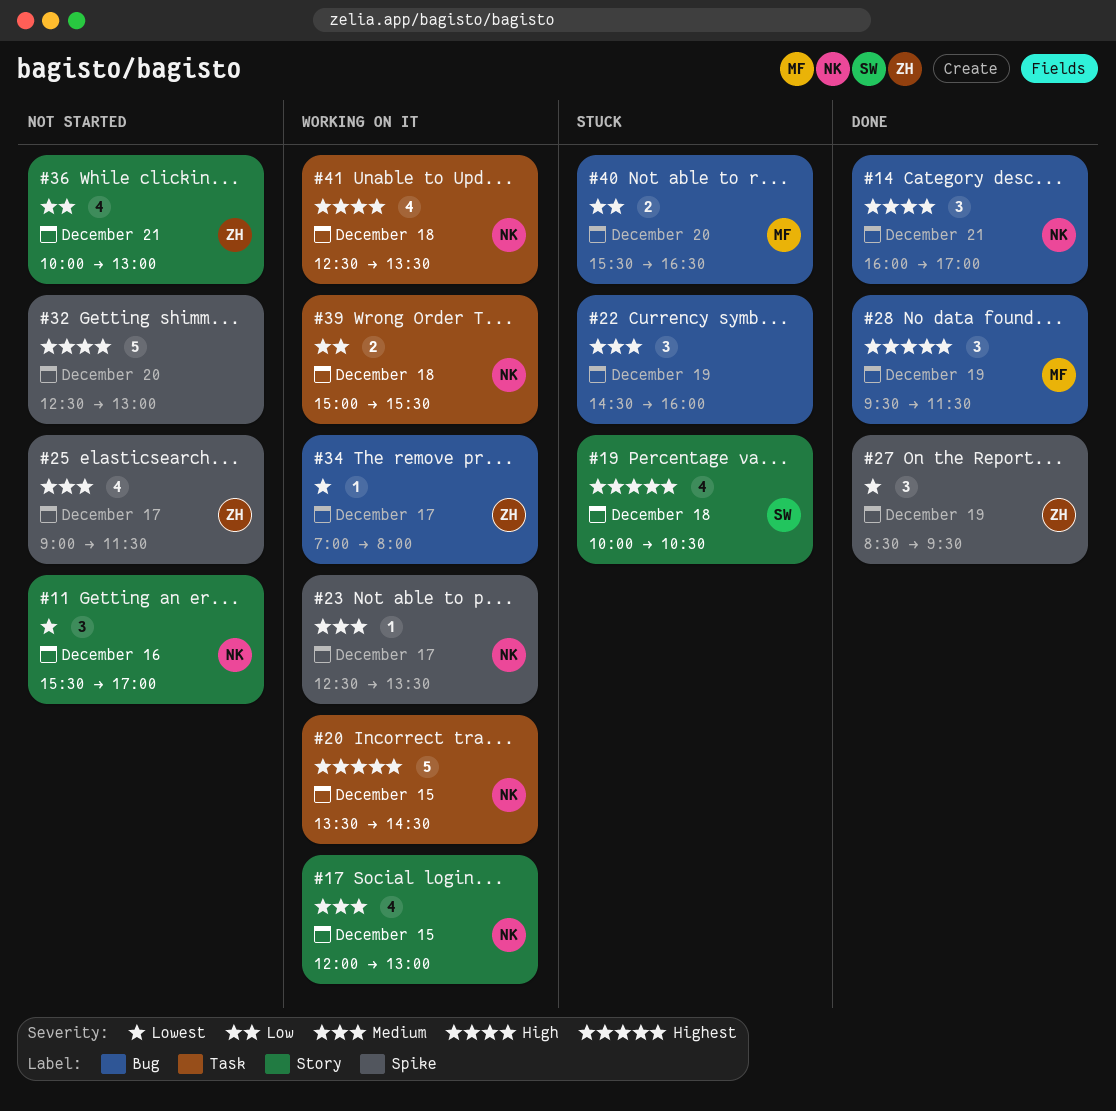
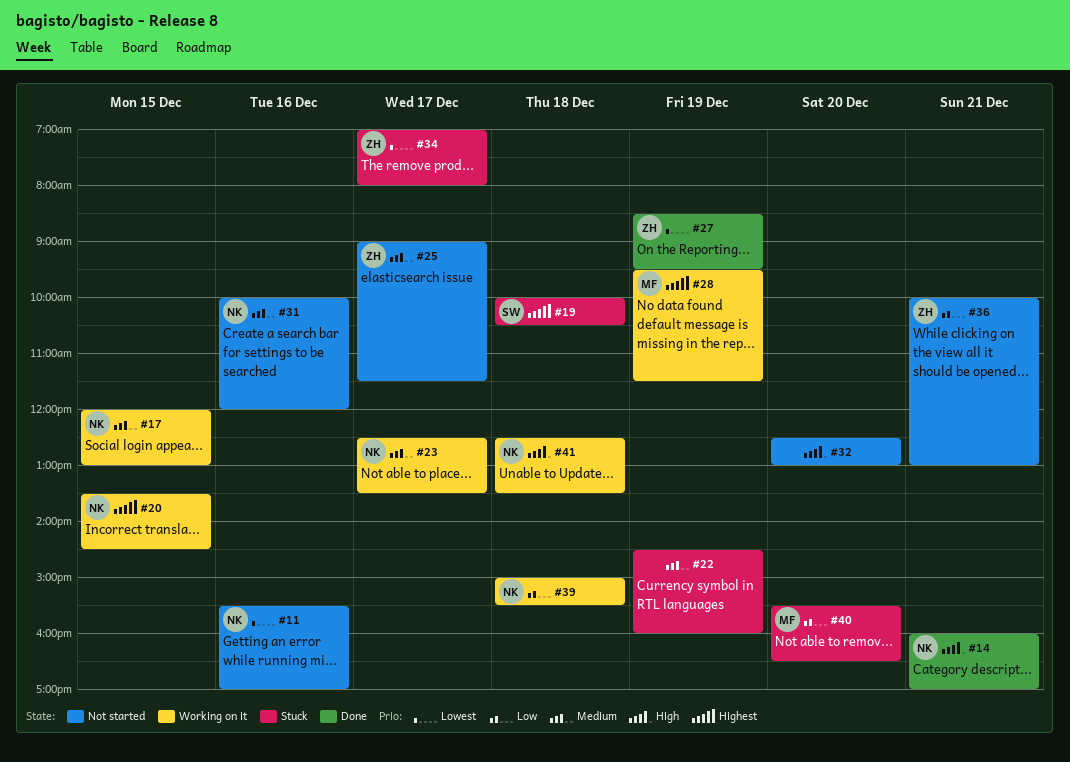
#28, status: Done -> Working on it
#31: none -> present
#34, status: Working on it -> Stuck

